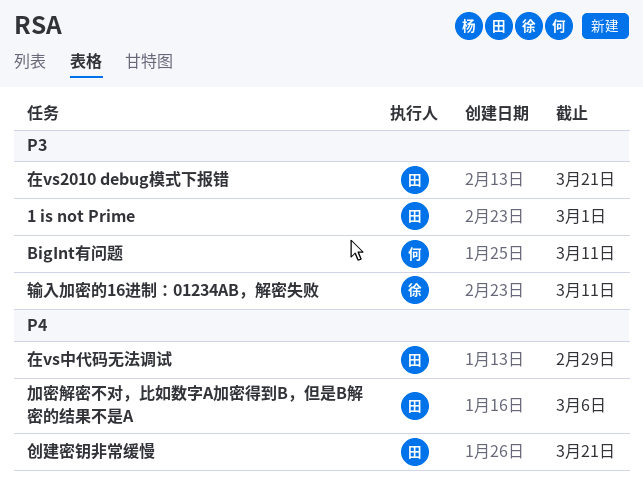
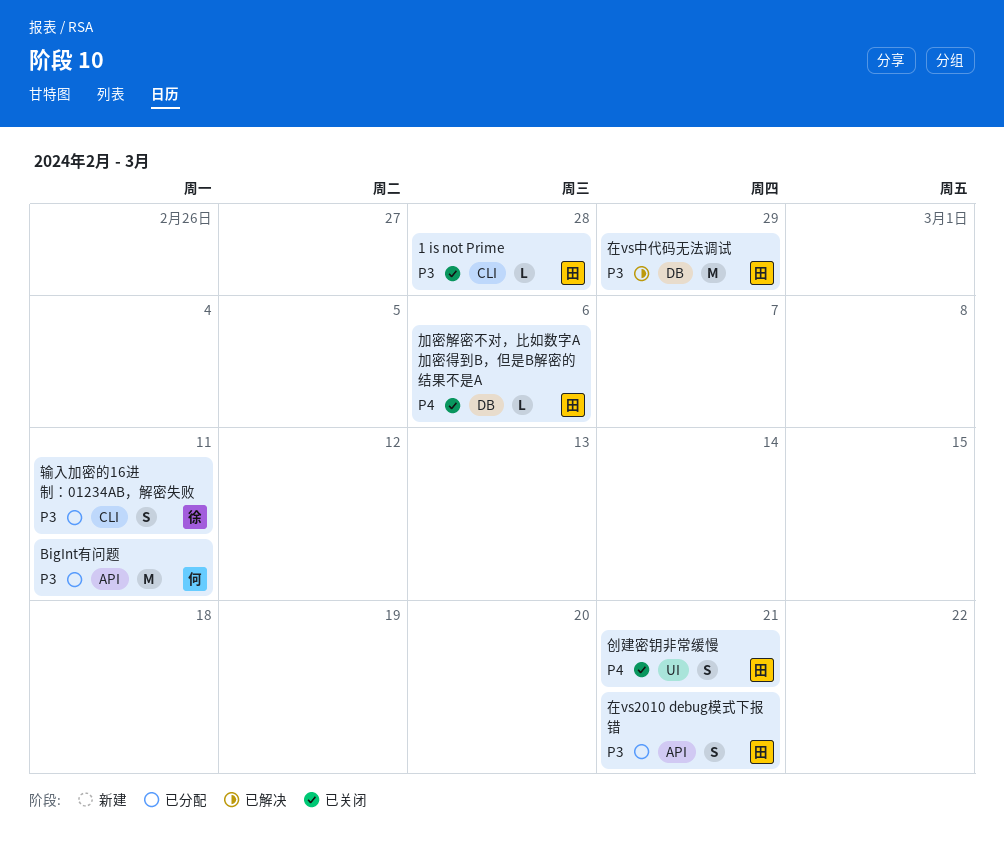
1 is not Prime, due: Mar 1 -> Feb 28
在vs中代码无法调试, priority: P4 -> P3

